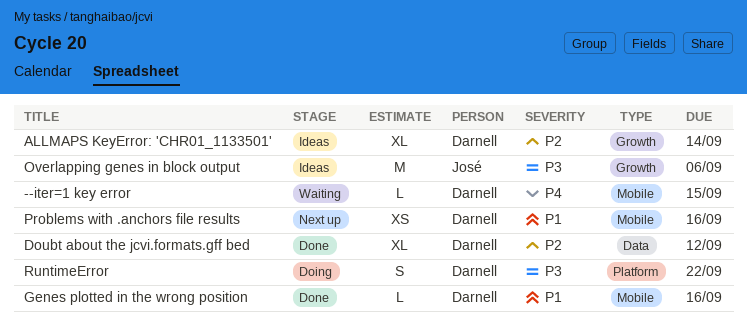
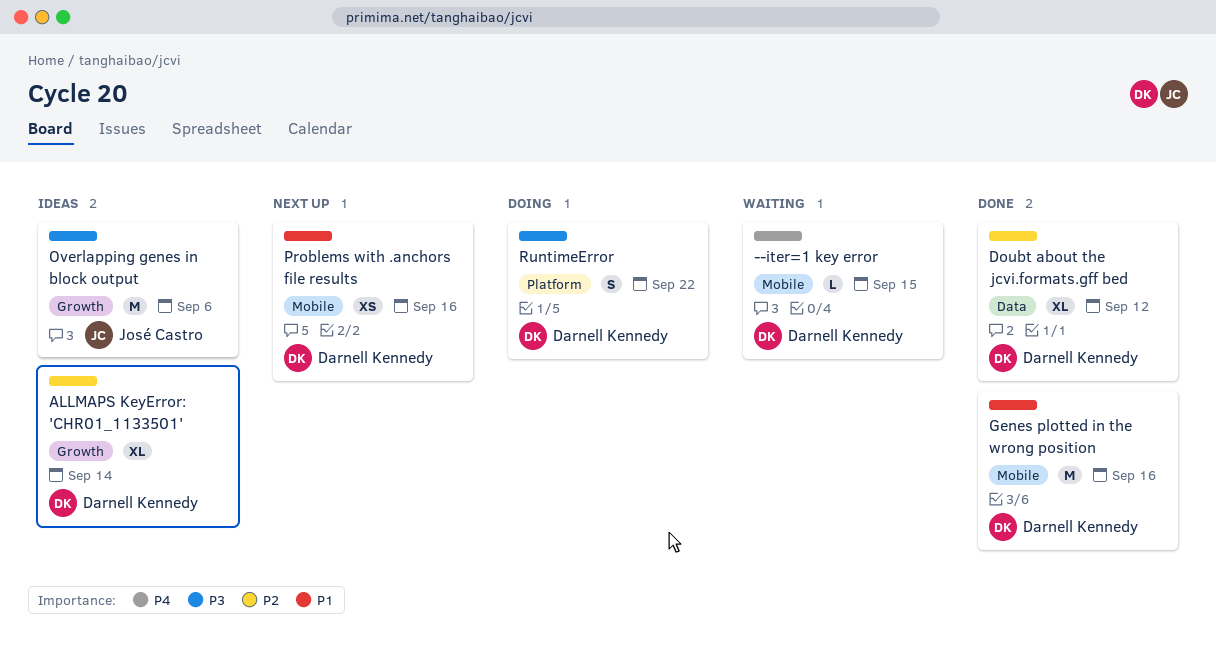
Genes plotted in the wrong position, estimate: L -> M

